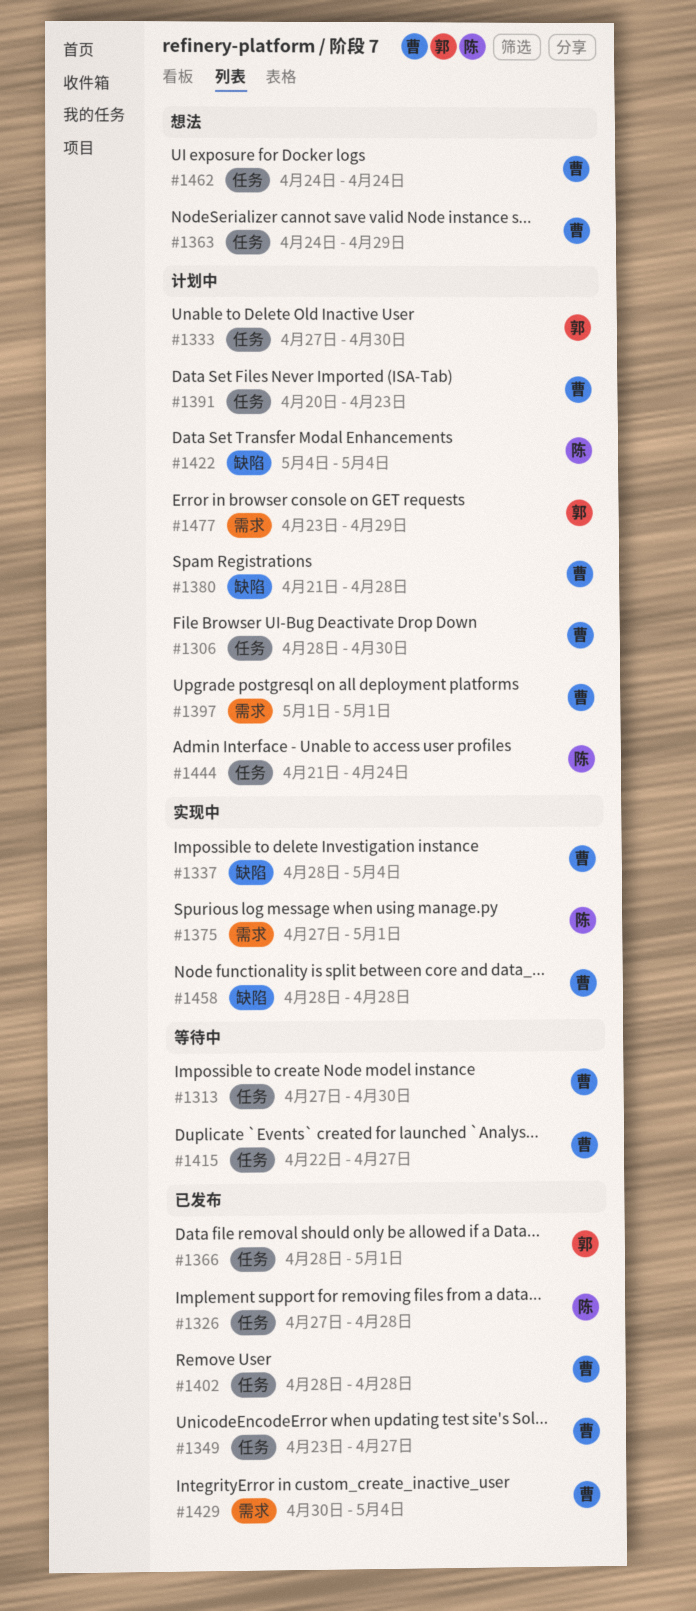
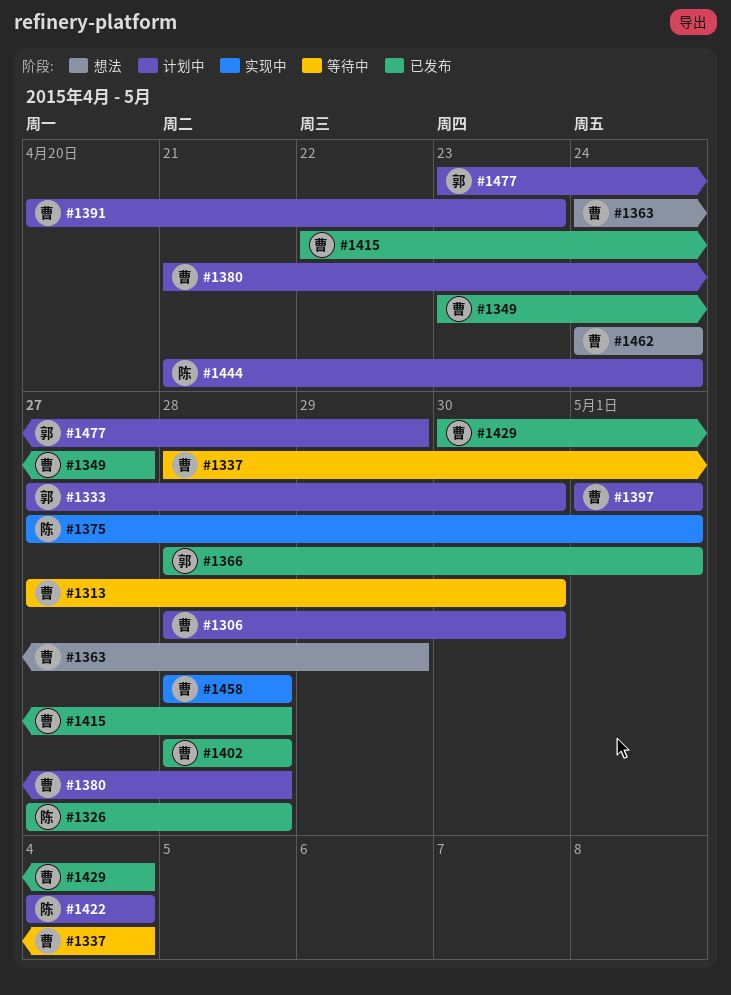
#1337, status: 实现中 -> 等待中
#1415, status: 等待中 -> 已发布
#1415, due: Apr 27 -> Apr 28

